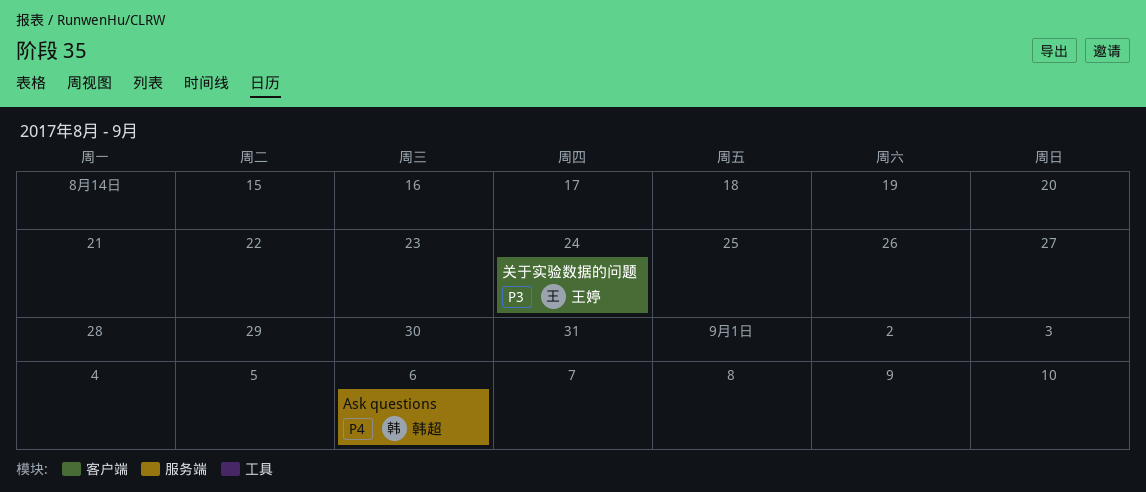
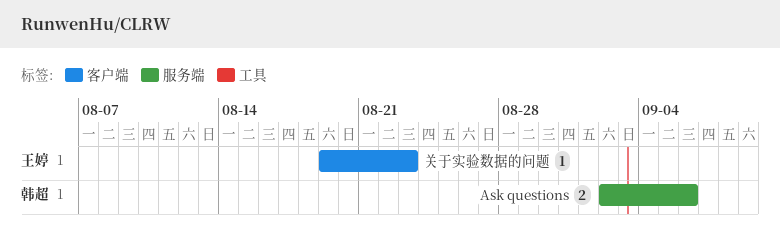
关于实验数据的问题, due: Aug 24 -> Aug 23

